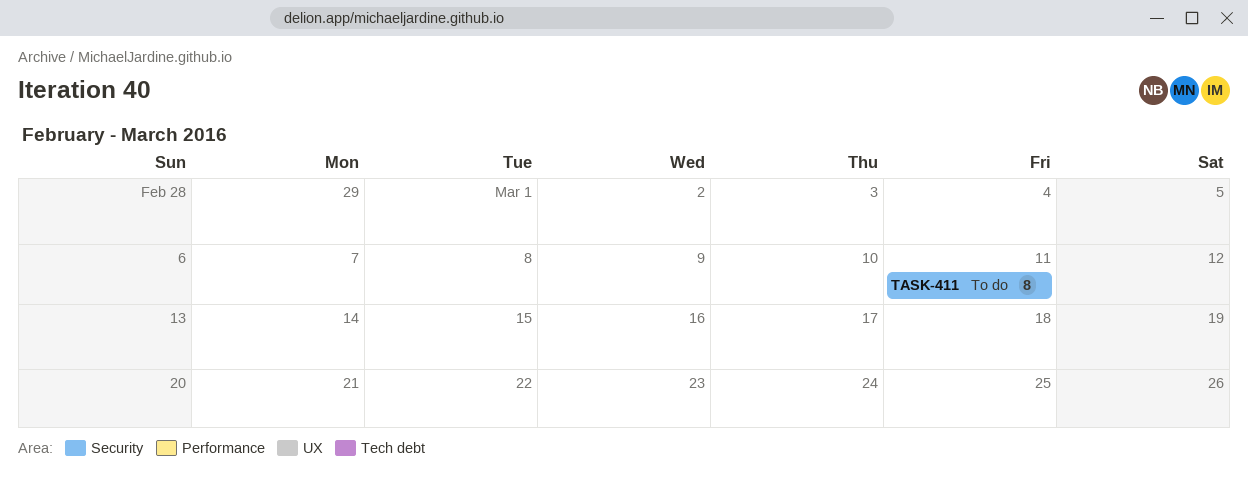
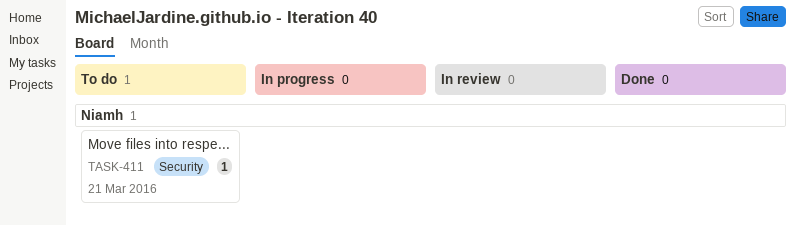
TASK-411, estimate: 8 -> 1
TASK-411, due: Mar 11 -> Mar 21

